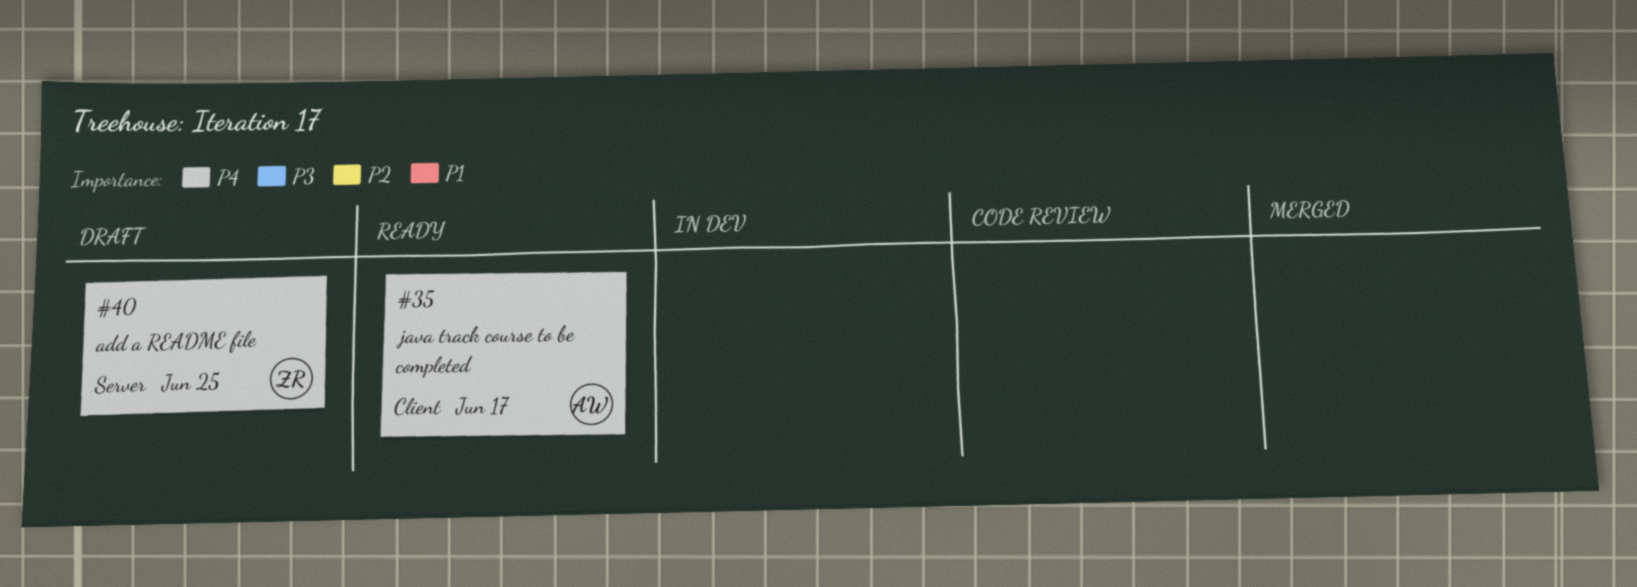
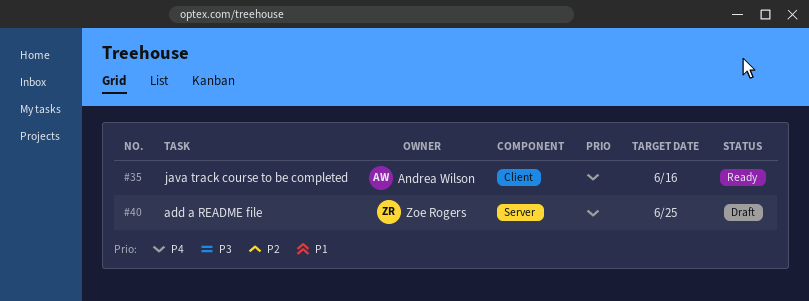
#35, due: Jun 17 -> Jun 16

